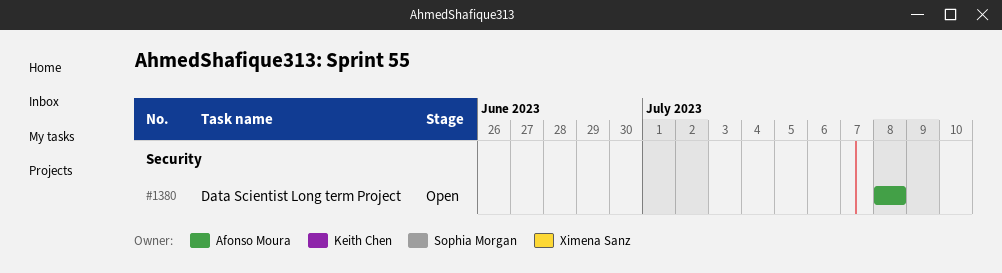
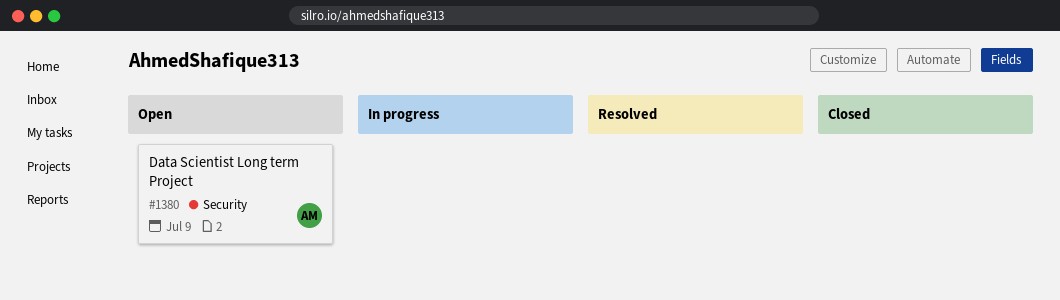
#1380, due: Jul 8 -> Jul 9

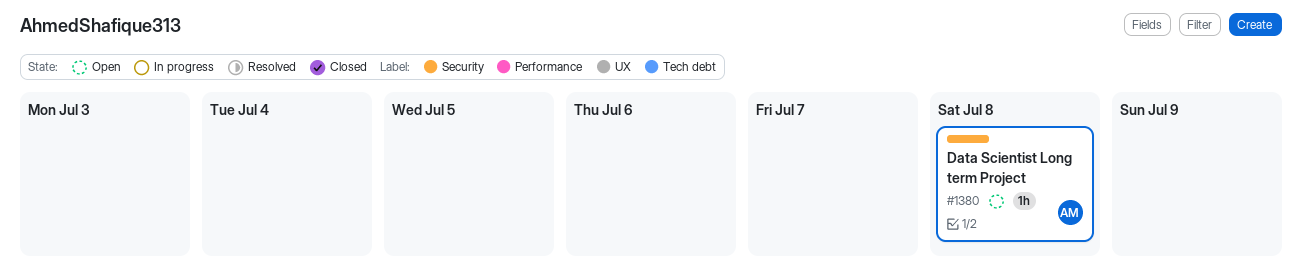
#1380, due: Jul 9 -> Jul 8

